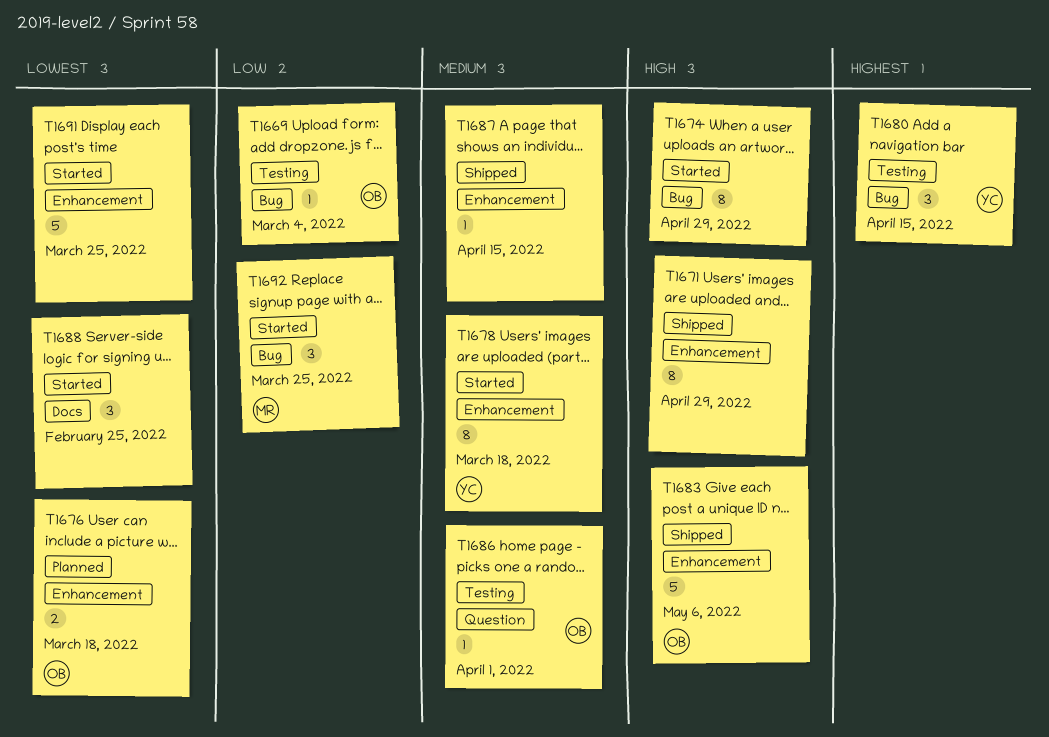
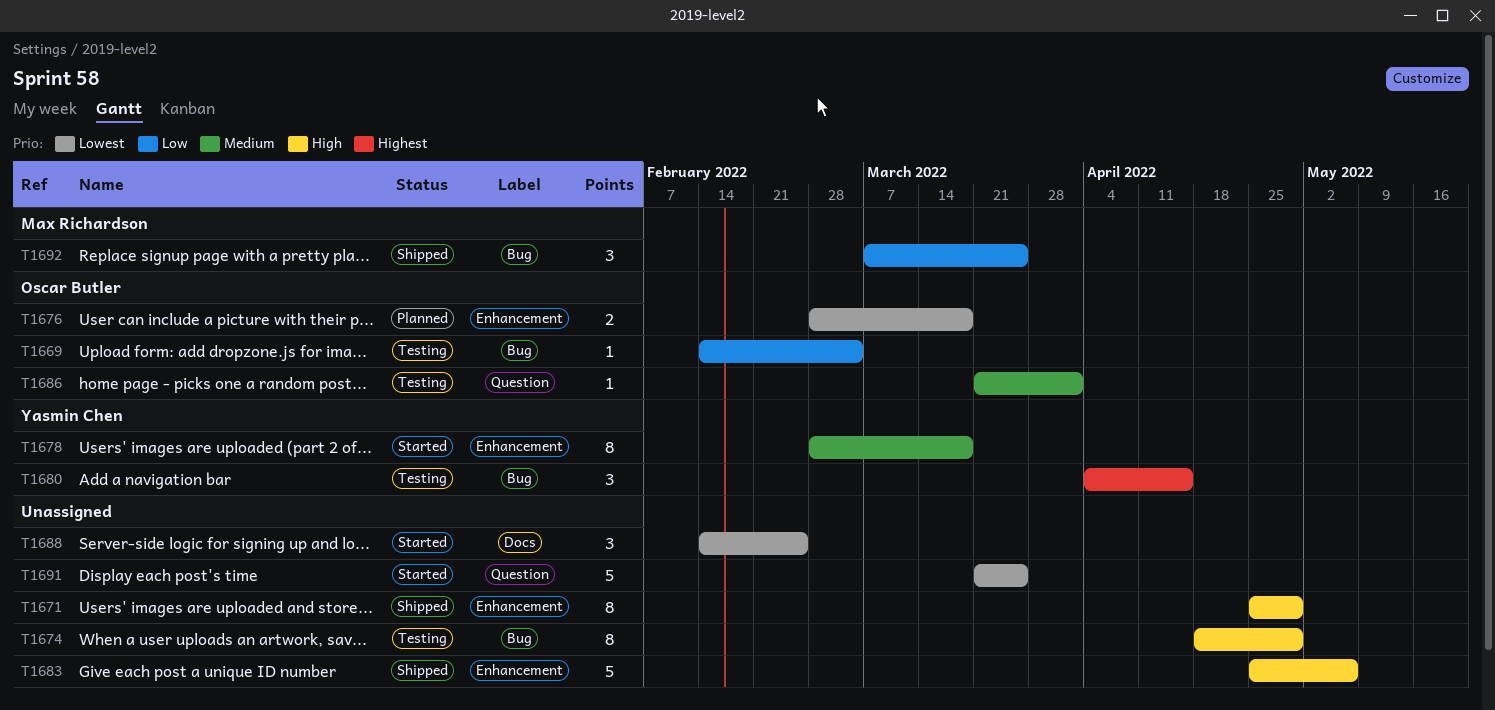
T1674, status: Started -> Testing
T1683, owner: Oscar Butler -> none
T1687: present -> none
T1691, label: Enhancement -> Question
T1692, status: Started -> Shipped

